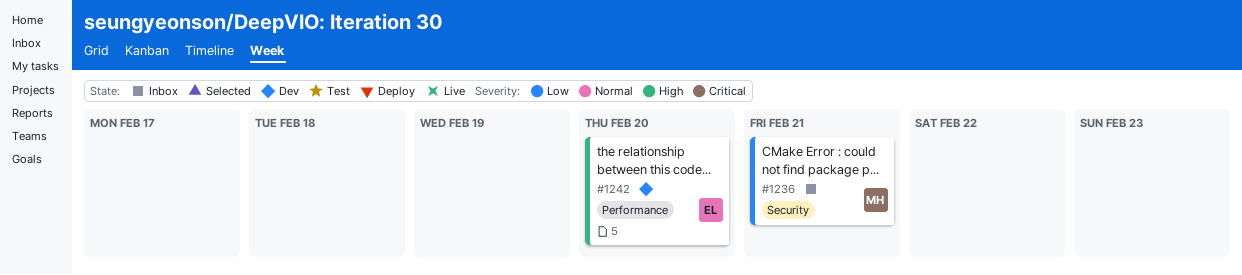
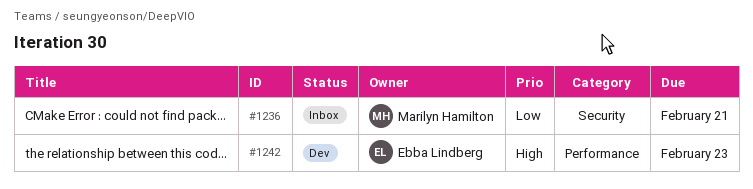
#1242, due: Feb 20 -> Feb 23

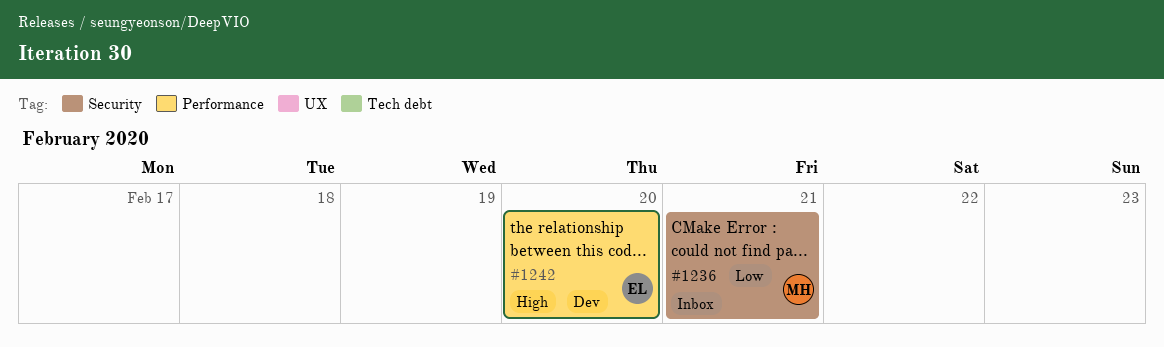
#1242, due: Feb 23 -> Feb 20

